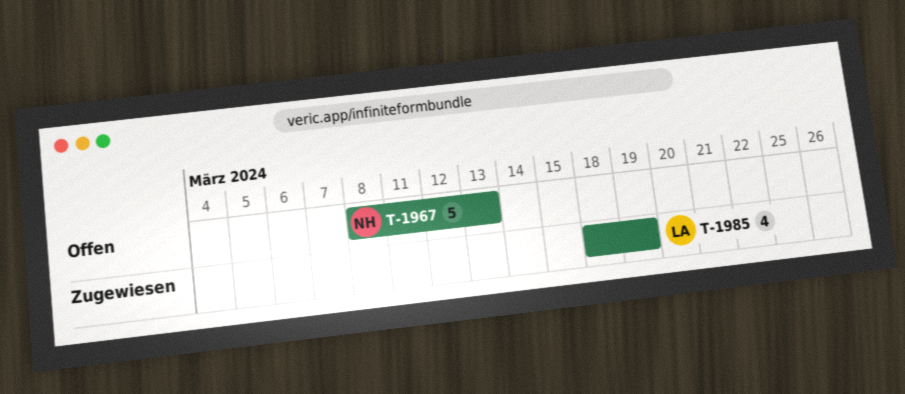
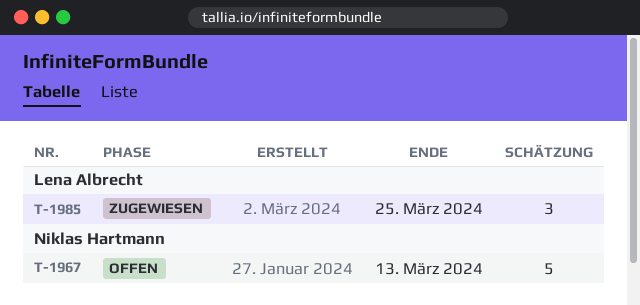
T-1985, estimate: 4 -> 3
T-1985, due: Mar 19 -> Mar 25

